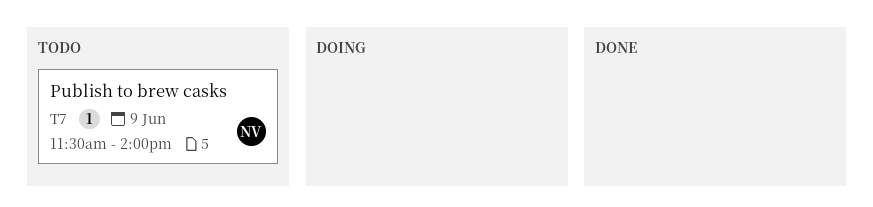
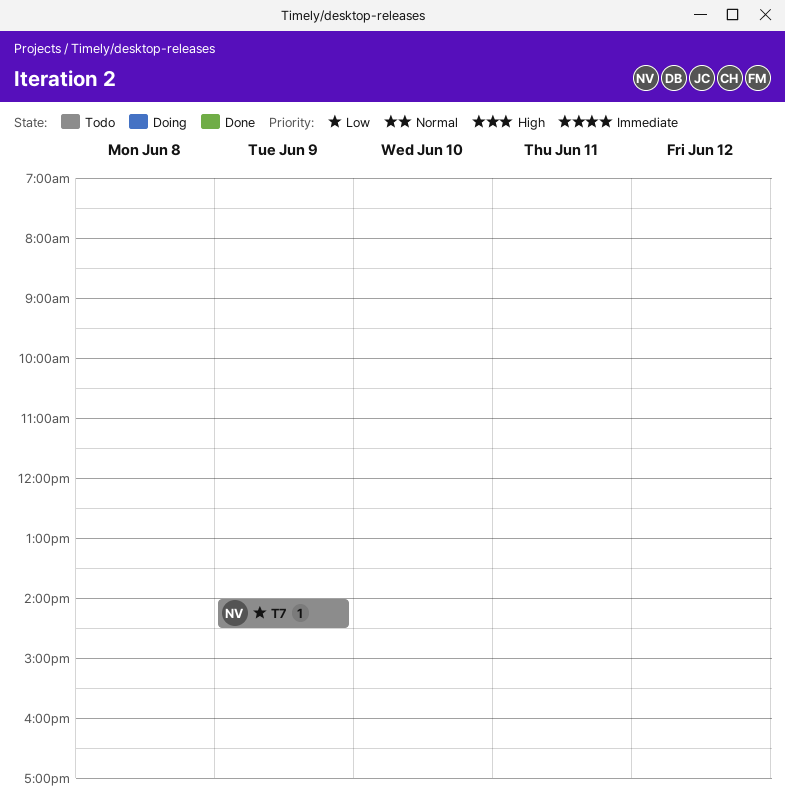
T7, begins: 11:30 -> 14:00
T7, ends: 14:00 -> 14:30

